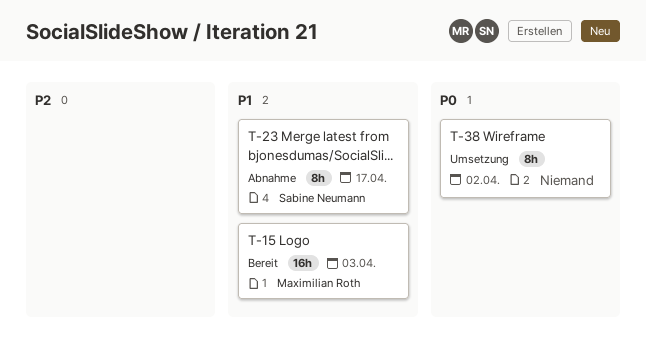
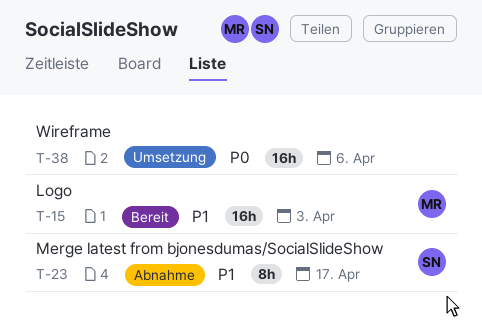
T-38, estimate: 8h -> 16h
T-38, due: Apr 2 -> Apr 6

